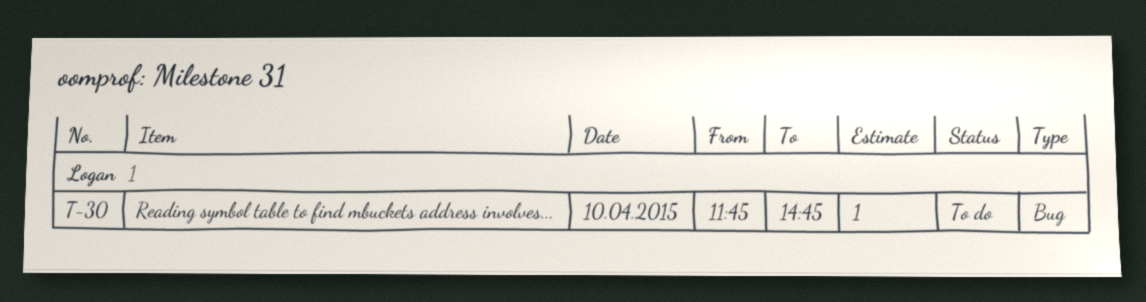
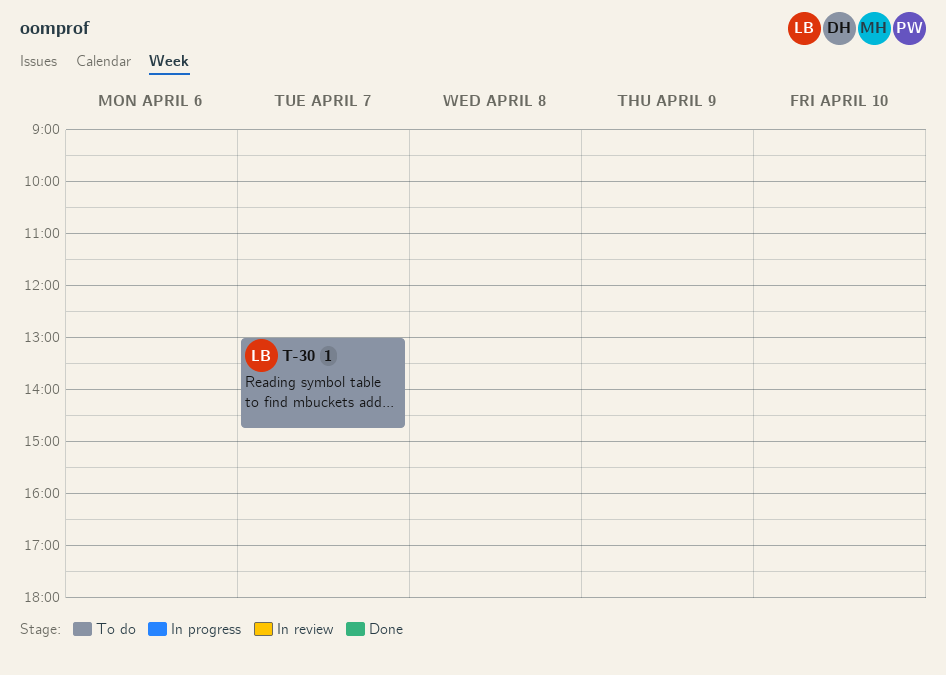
T-30, day: Apr 10 -> Apr 7
T-30, begins: 11:45 -> 13:00

